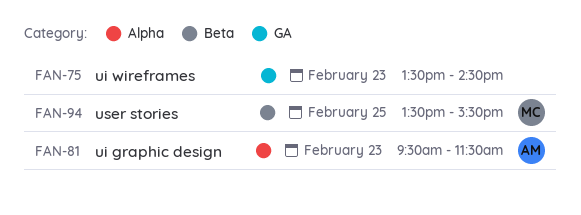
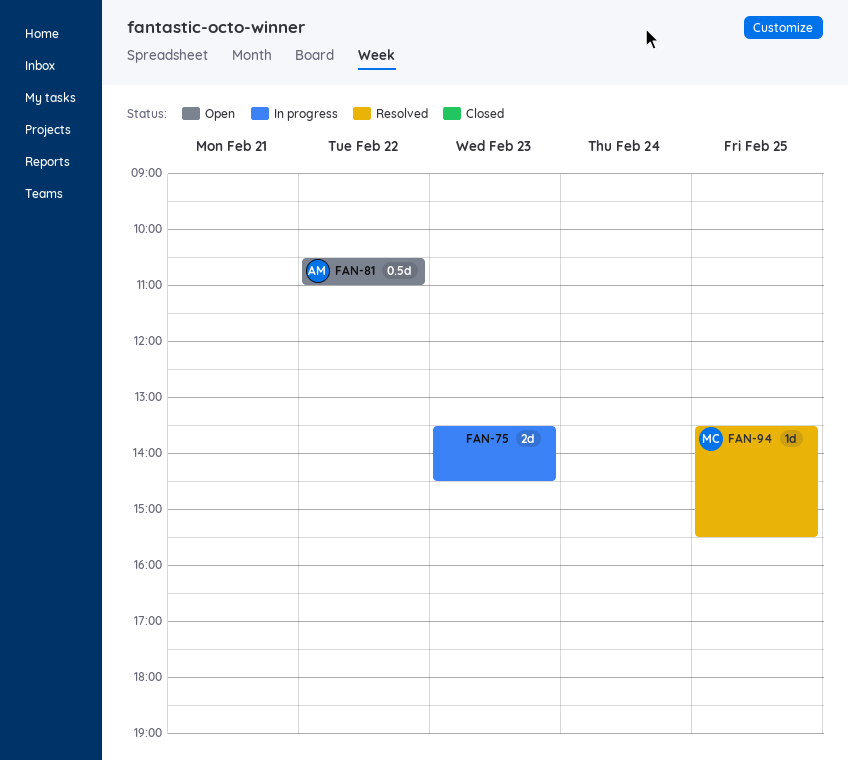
FAN-81, day: Feb 23 -> Feb 22
FAN-81, begins: 09:30 -> 10:30
FAN-81, ends: 11:30 -> 11:00

